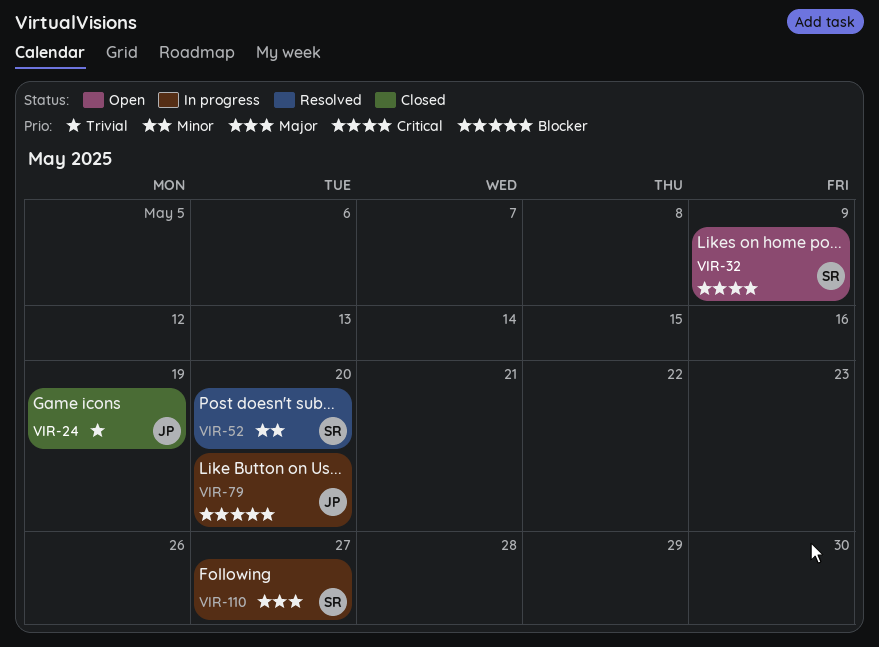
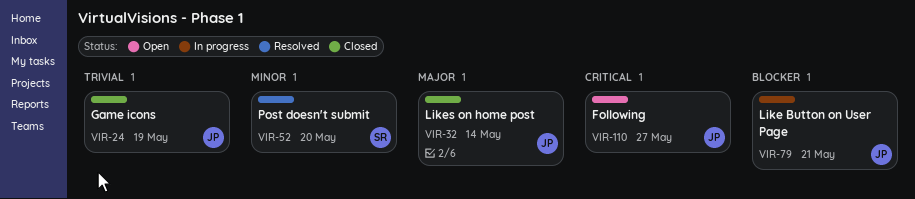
VIR-32, status: Open -> Closed
VIR-32, owner: SR -> JP
VIR-32, priority: Critical -> Major
VIR-32, due: May 9 -> May 14
VIR-79, due: May 20 -> May 21
VIR-110, status: In progress -> Open
VIR-110, owner: SR -> JP
VIR-110, priority: Major -> Critical

